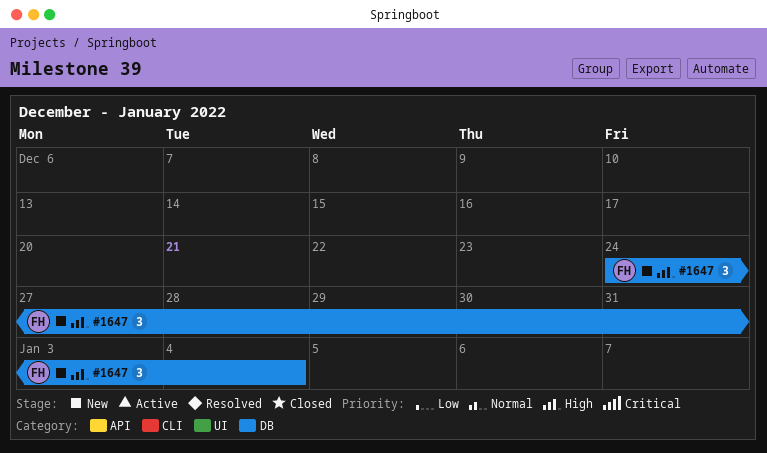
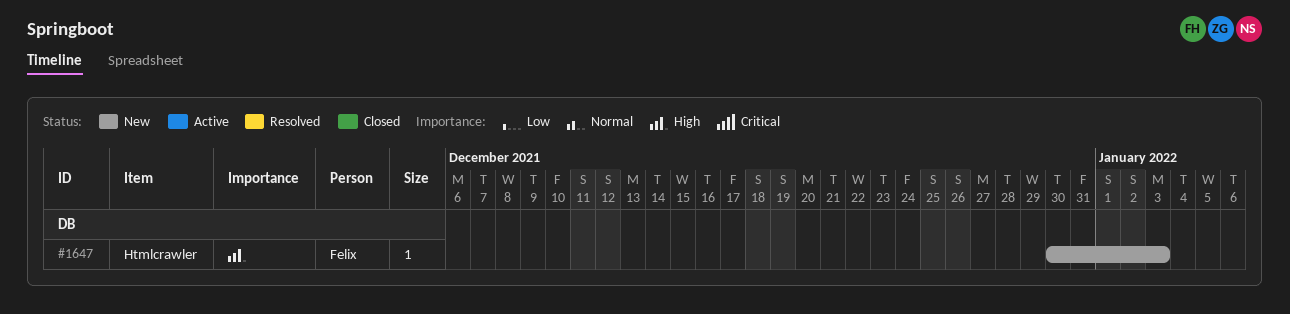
#1647, estimate: 3 -> 1
#1647, start: Dec 24 -> Dec 30
#1647, due: Jan 4 -> Jan 3

